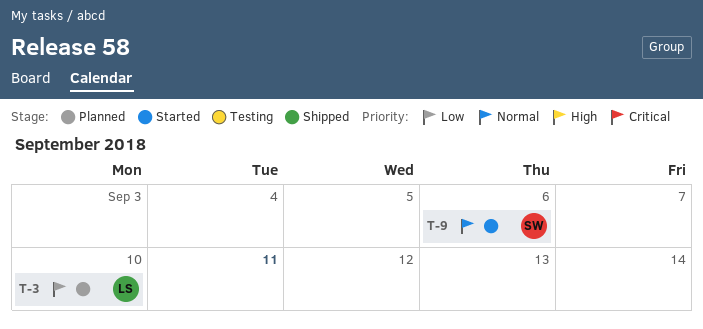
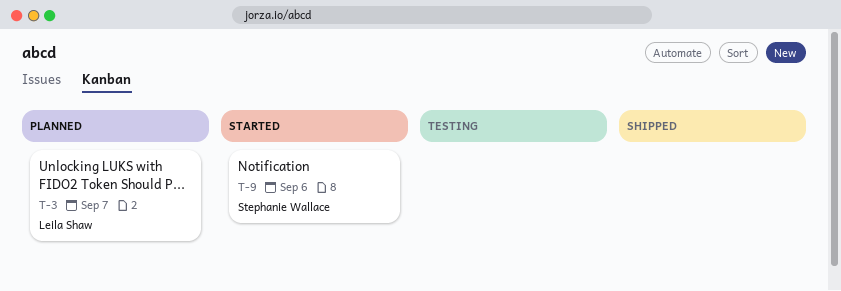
T-3, due: Sep 10 -> Sep 7

